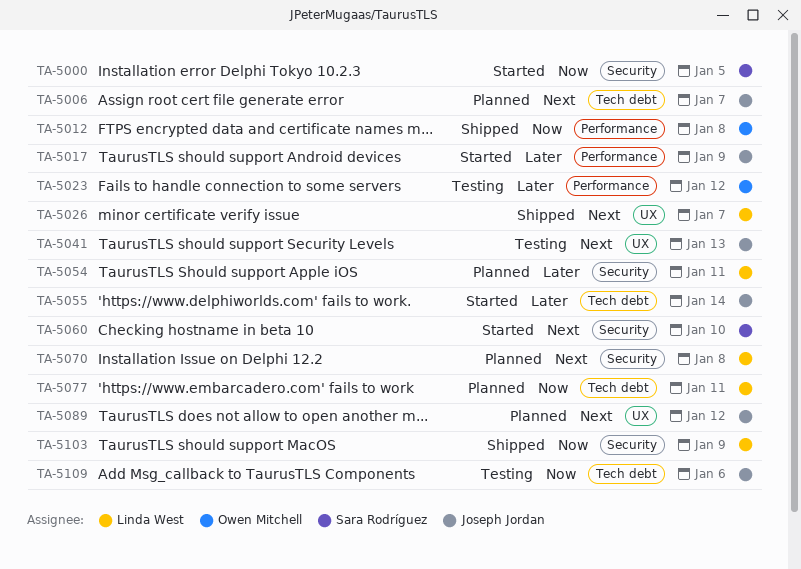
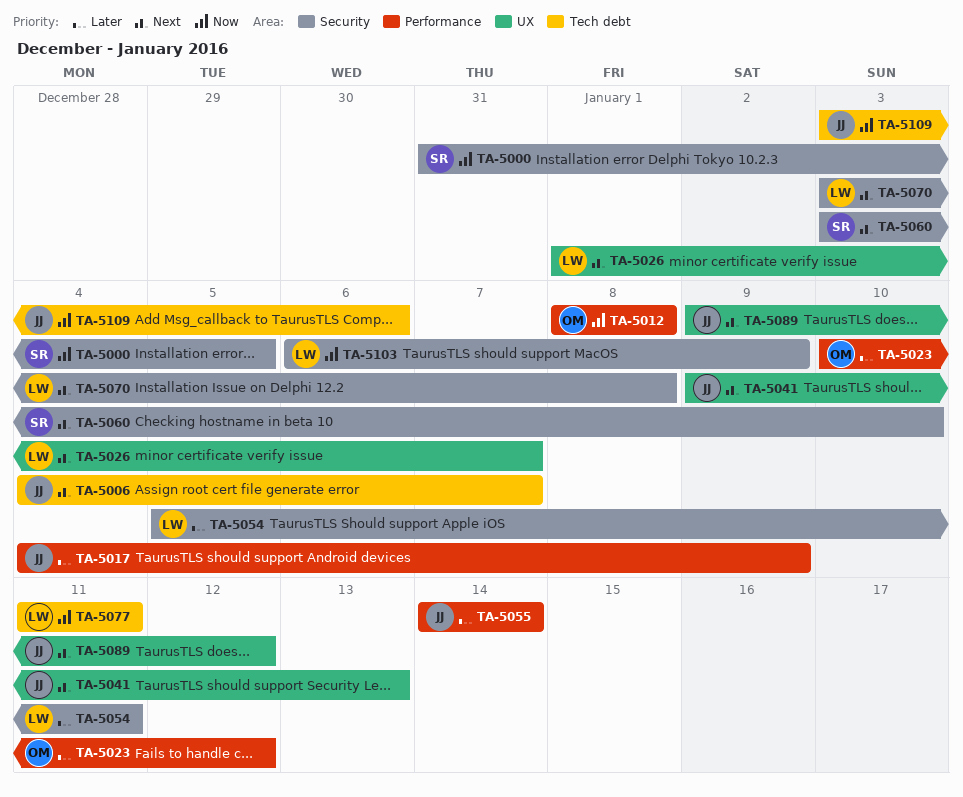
TA-5055, label: Tech debt -> Performance

